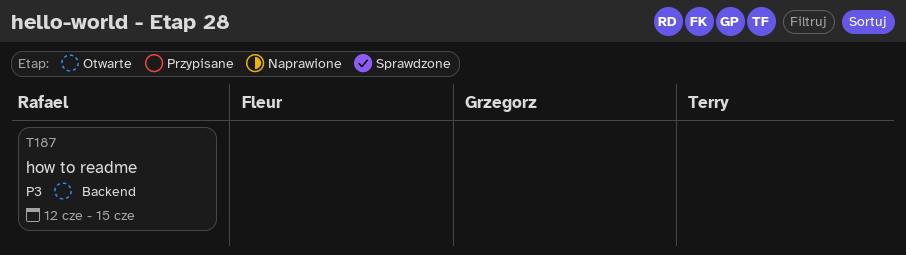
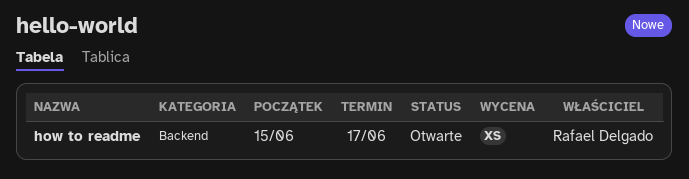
how to readme, start: Jun 12 -> Jun 15
how to readme, due: Jun 15 -> Jun 17

